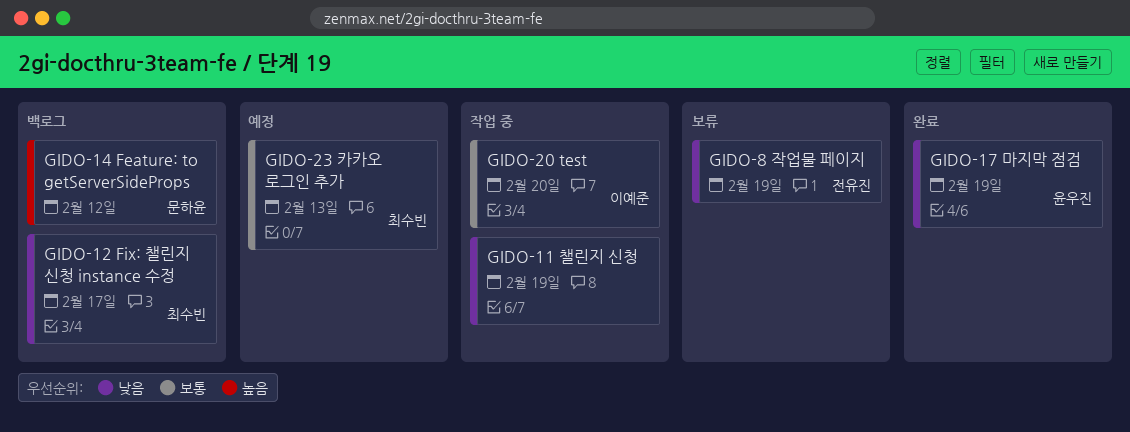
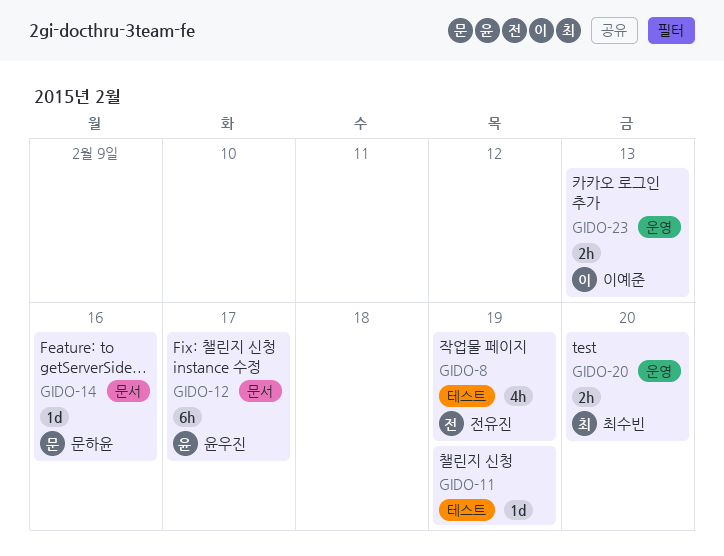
GIDO-12, owner: 최수빈 -> 윤우진
GIDO-14, due: Feb 12 -> Feb 16
GIDO-17: present -> none
GIDO-20, owner: 이예준 -> 최수빈
GIDO-23, owner: 최수빈 -> 이예준

